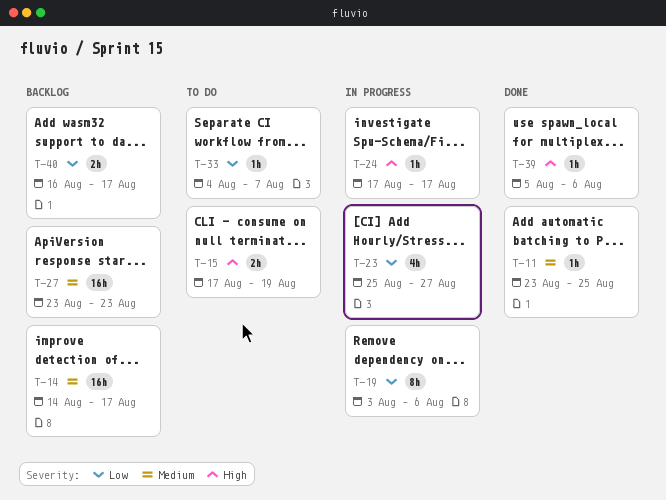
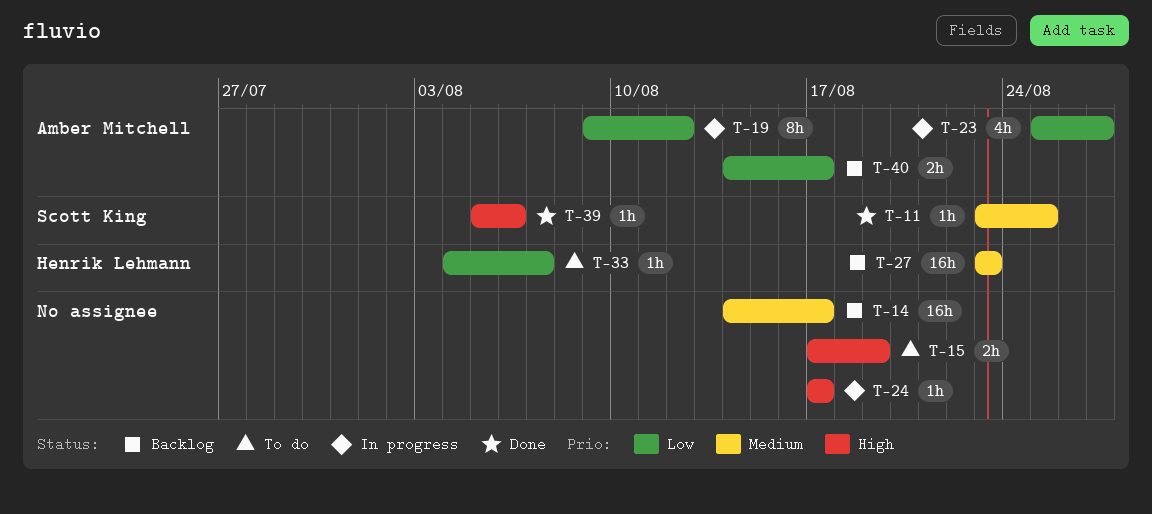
T-19, start: Aug 3 -> Aug 9
T-19, due: Aug 6 -> Aug 12
T-40, start: Aug 16 -> Aug 14

